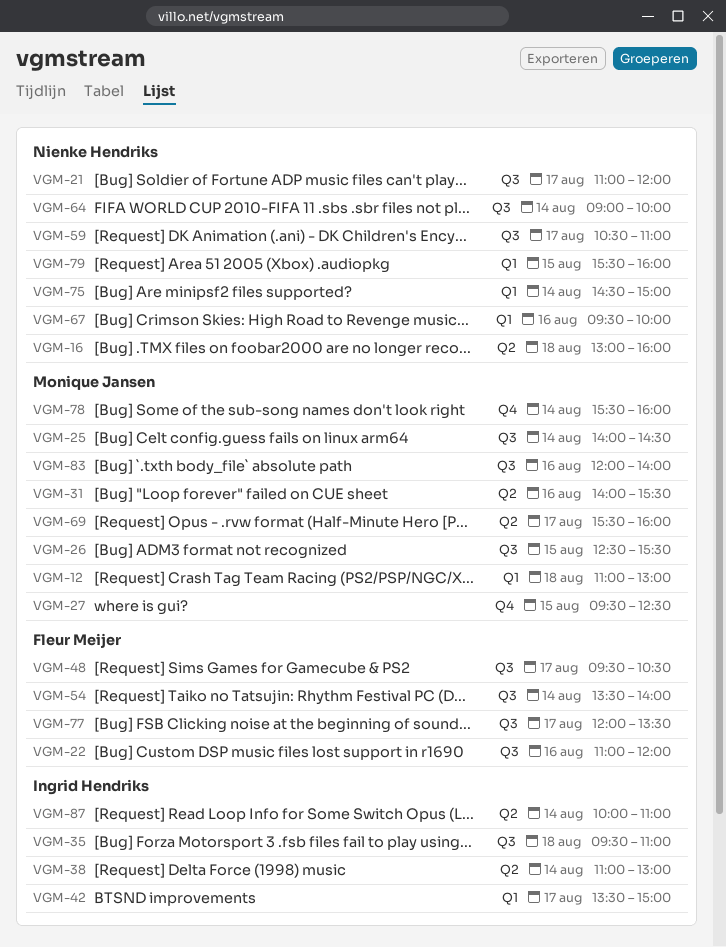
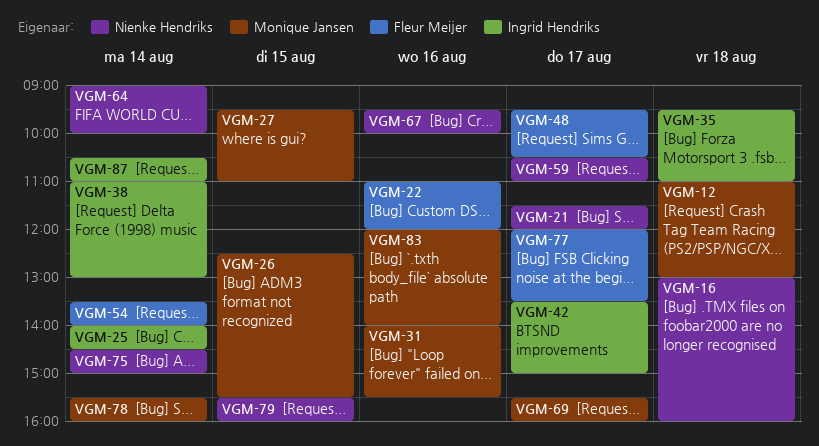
VGM-21, begins: 11:00 -> 11:30
VGM-25, owner: Monique Jansen -> Ingrid Hendriks
VGM-27, ends: 12:30 -> 11:00
VGM-87, begins: 10:00 -> 10:30

